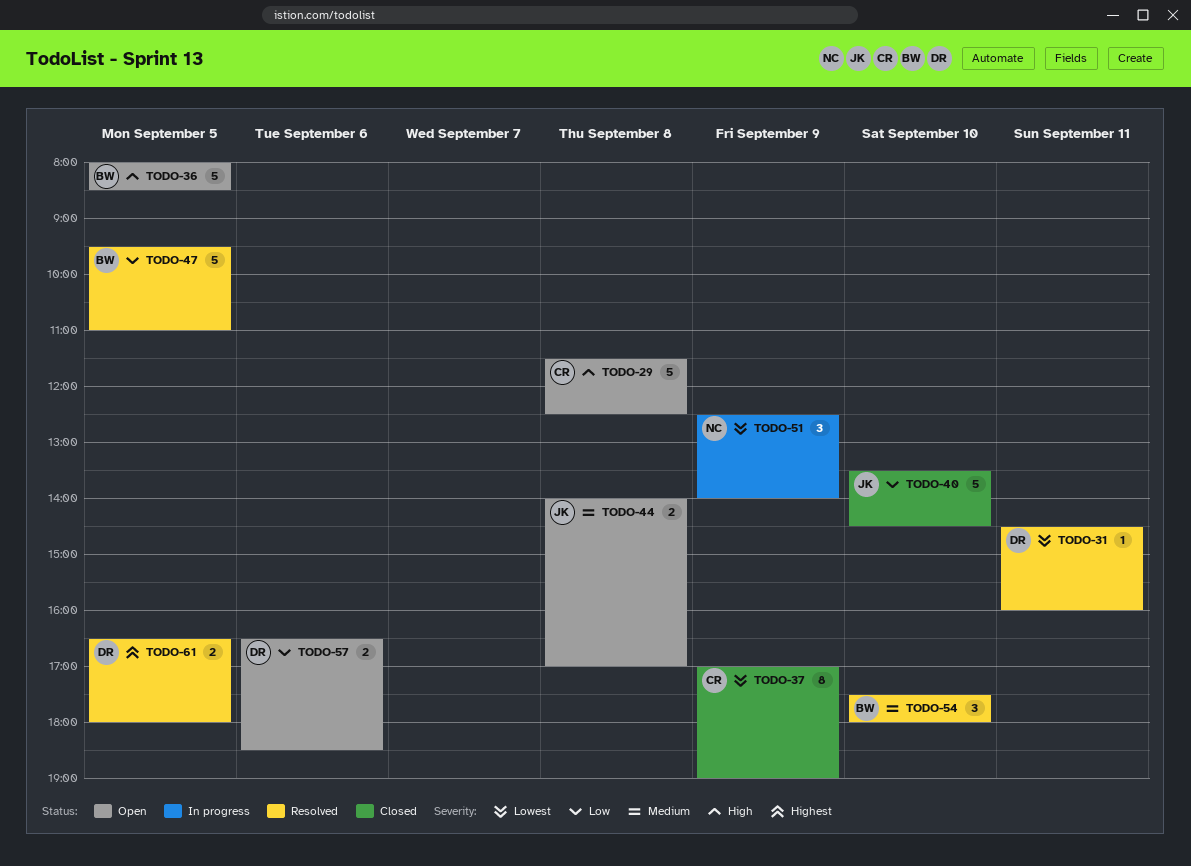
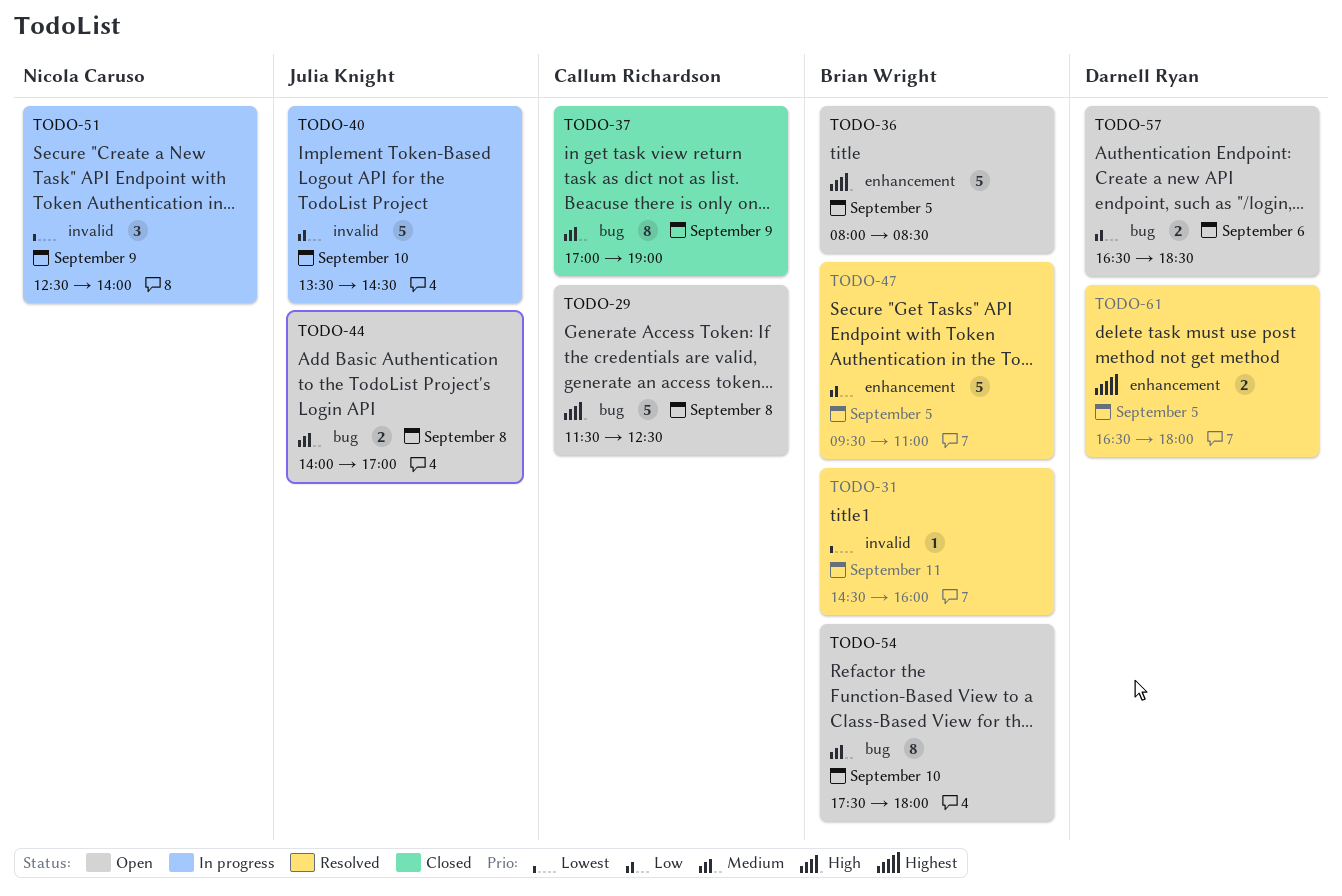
TODO-31, owner: Darnell Ryan -> Brian Wright
TODO-37, priority: Lowest -> Medium
TODO-40, status: Closed -> In progress
TODO-54, status: Resolved -> Open
TODO-54, estimate: 3 -> 8

